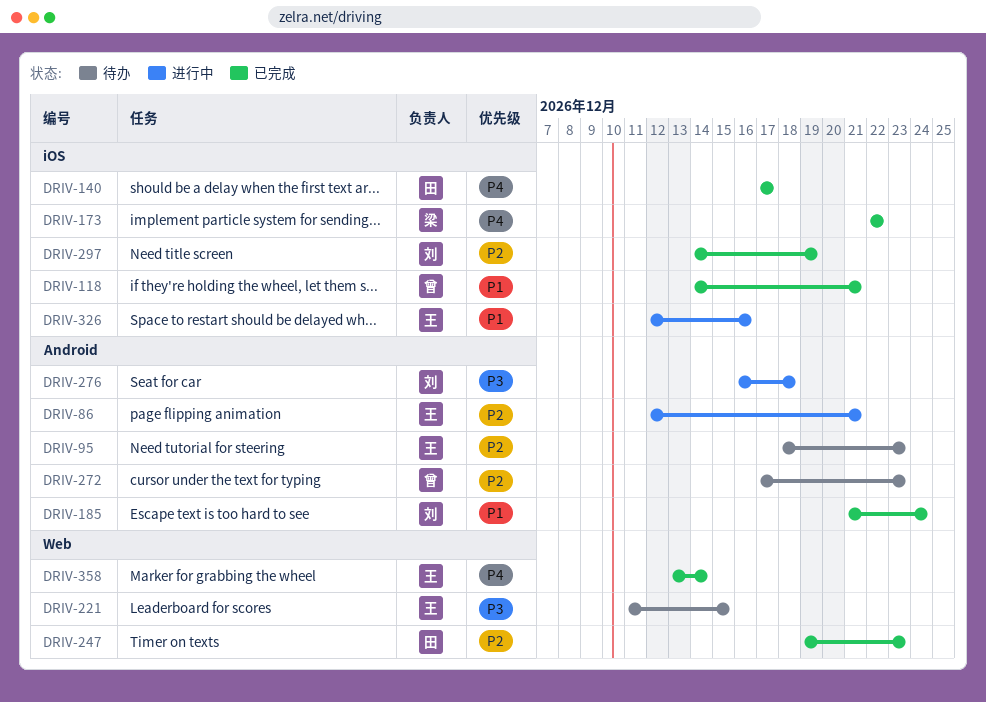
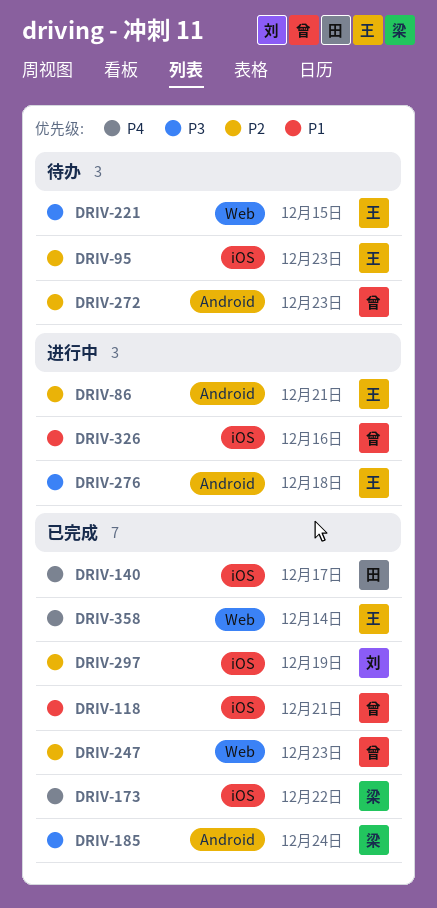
DRIV-95, label: Android -> iOS
DRIV-185, owner: 刘 -> 梁
DRIV-185, priority: P1 -> P3
DRIV-247, owner: 田 -> 曾
DRIV-276, owner: 刘 -> 王
DRIV-326, owner: 王 -> 曾

